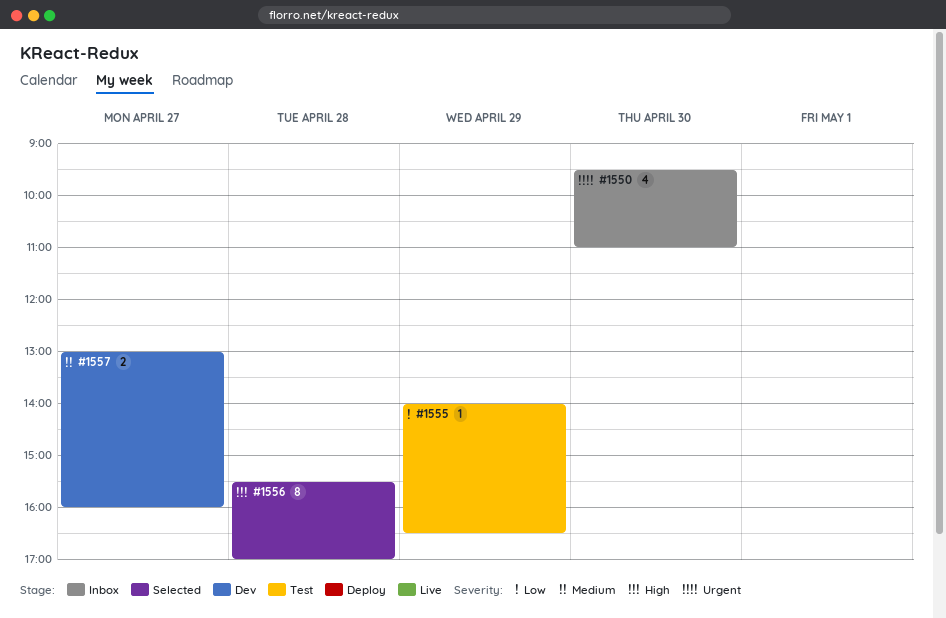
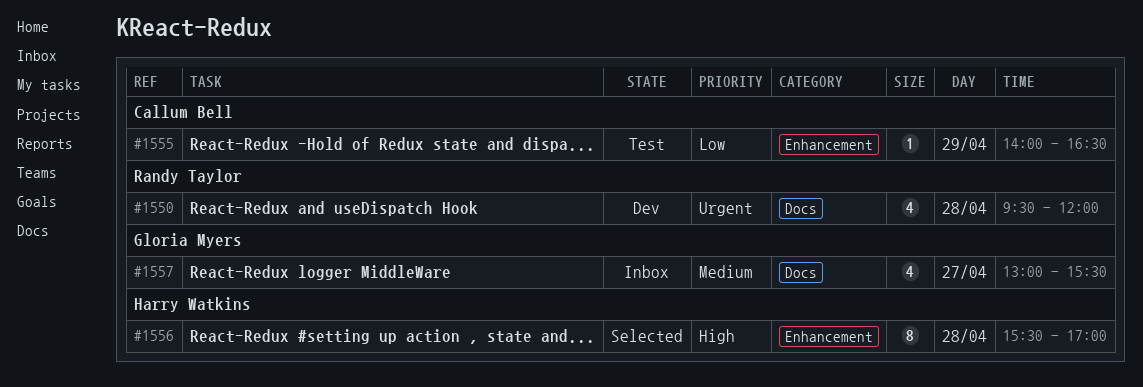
#1550, status: Inbox -> Dev
#1550, day: Apr 30 -> Apr 28
#1550, ends: 11:00 -> 12:00
#1557, status: Dev -> Inbox
#1557, estimate: 2 -> 4
#1557, ends: 16:00 -> 15:30

